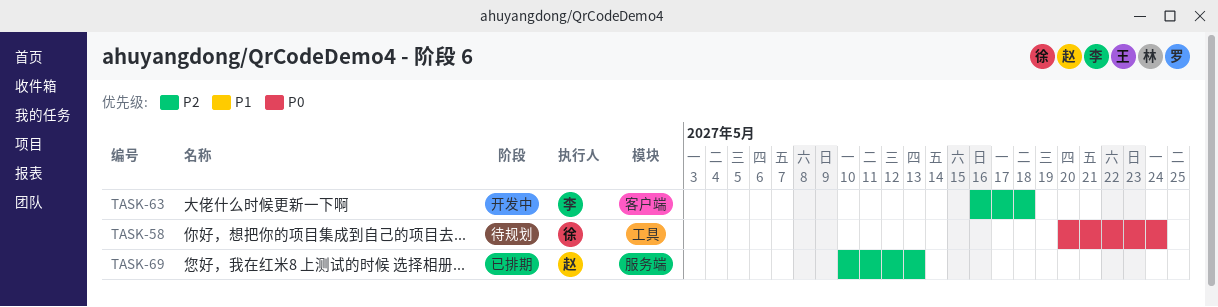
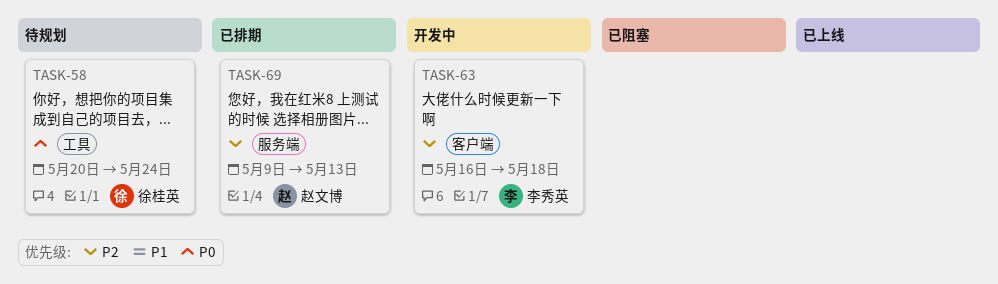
TASK-69, start: May 10 -> May 9

